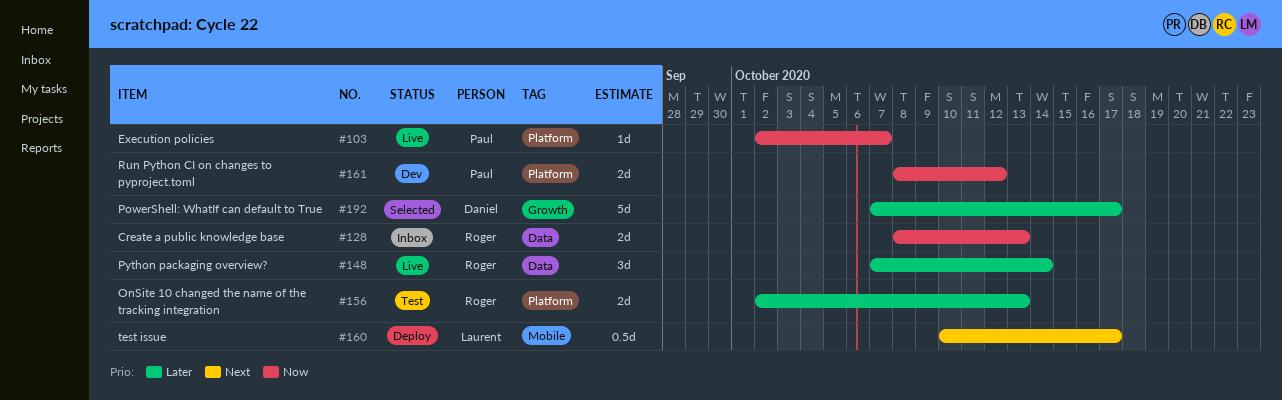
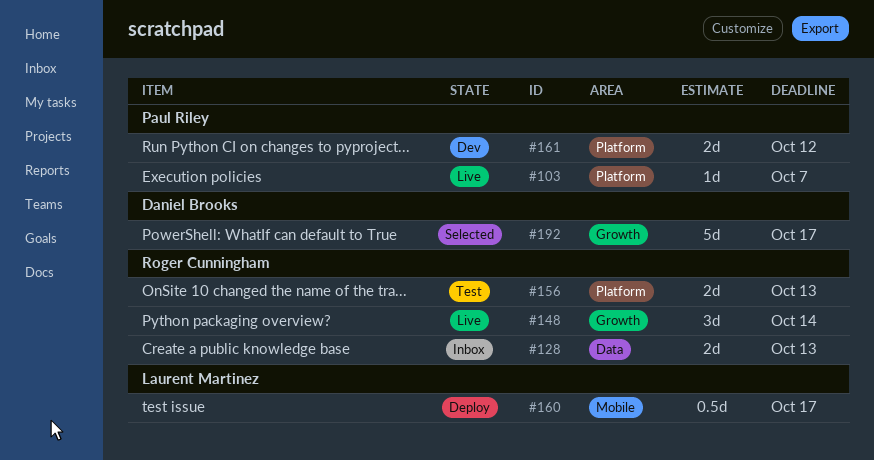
#148, label: Data -> Growth

